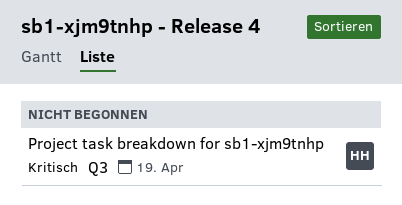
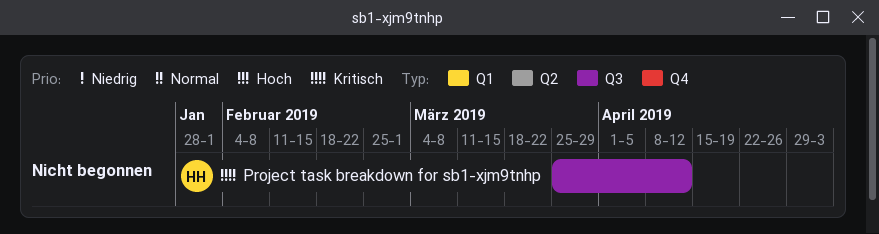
Project task breakdown for sb1-xjm9tnhp, due: Apr 19 -> Apr 12

